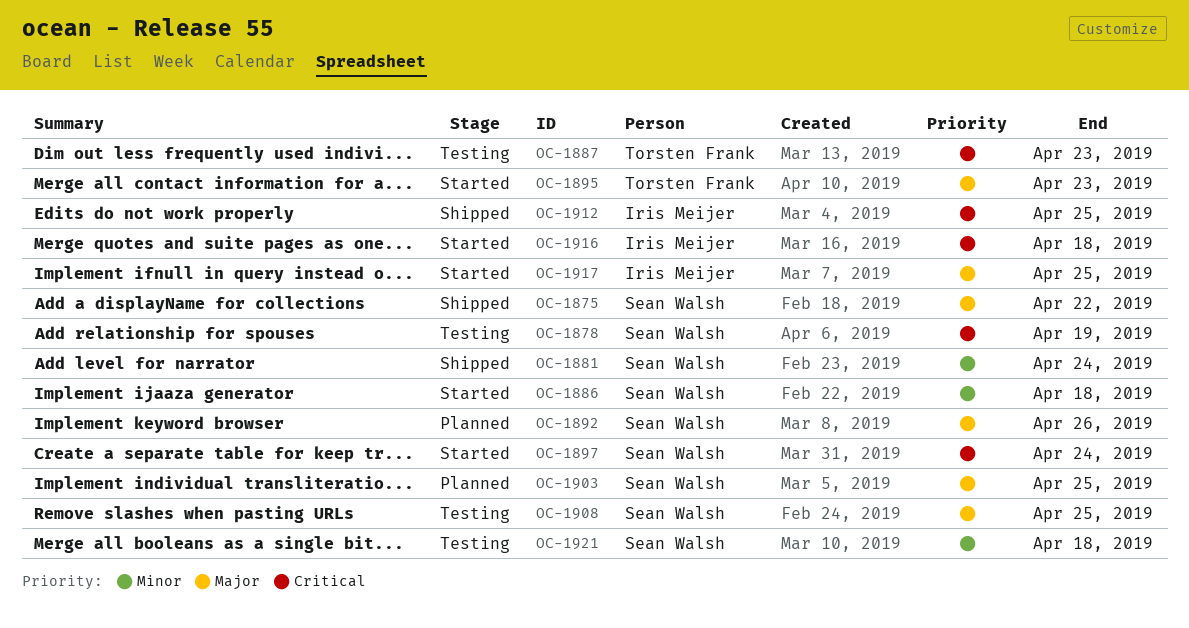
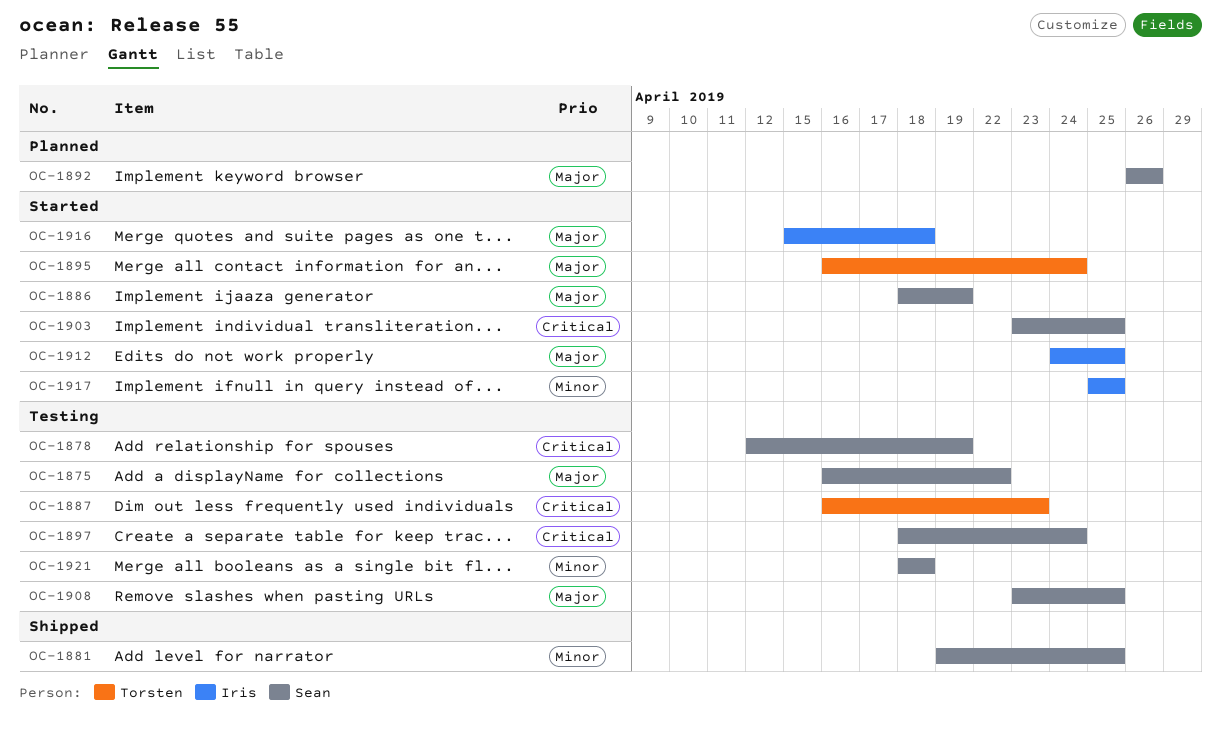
OC-1875, status: Shipped -> Testing
OC-1881, due: Apr 24 -> Apr 25
OC-1886, priority: Minor -> Major
OC-1886, due: Apr 18 -> Apr 19
OC-1895, due: Apr 23 -> Apr 24
OC-1897, status: Started -> Testing
OC-1903, status: Planned -> Started
OC-1903, priority: Major -> Critical
OC-1912, status: Shipped -> Started
OC-1912, priority: Critical -> Major
OC-1916, priority: Critical -> Major
OC-1917, priority: Major -> Minor

